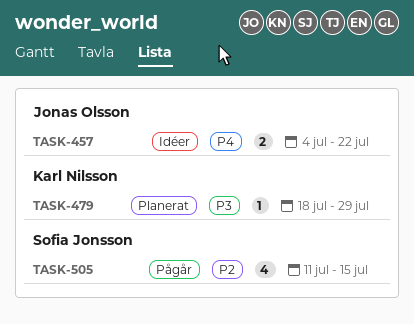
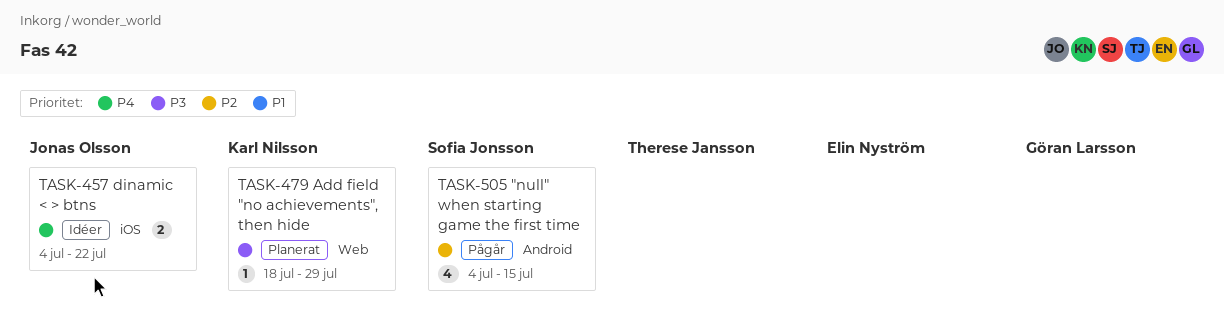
TASK-505, start: Jul 11 -> Jul 4

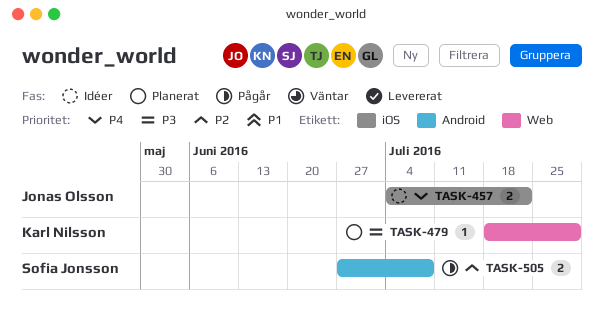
TASK-505, estimate: 4 -> 2
TASK-505, start: Jul 4 -> Jun 27
TASK-505, due: Jul 15 -> Jul 8

